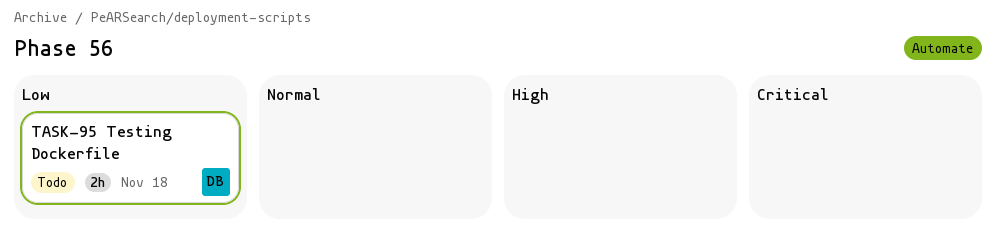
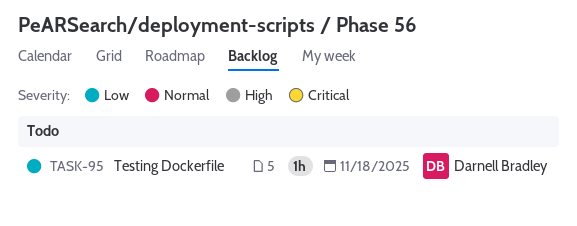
TASK-95, estimate: 2h -> 1h

